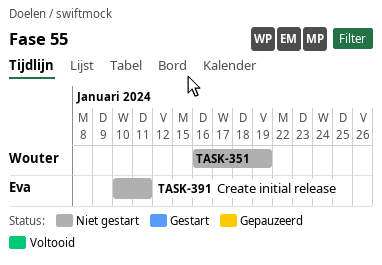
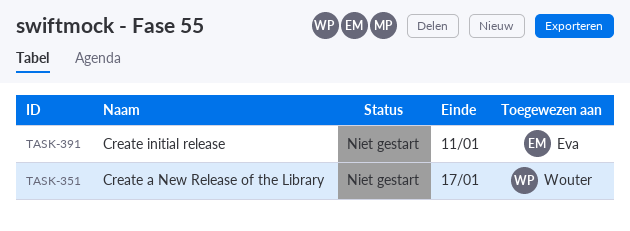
TASK-351, due: Jan 19 -> Jan 17

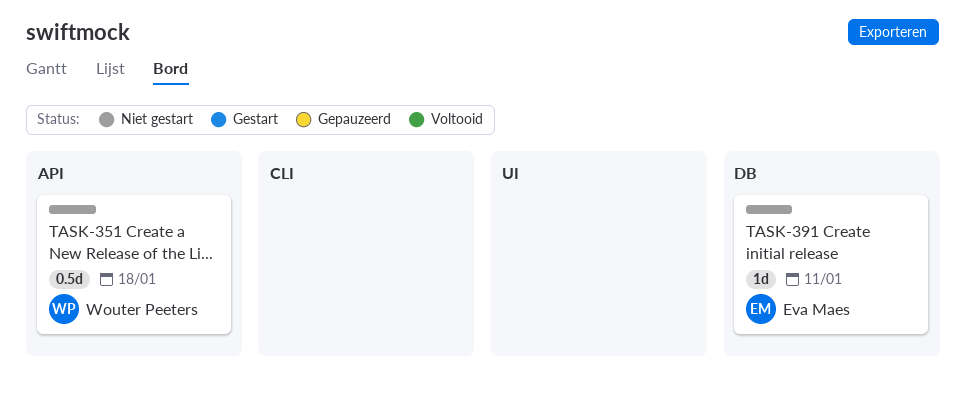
TASK-351, due: Jan 17 -> Jan 18

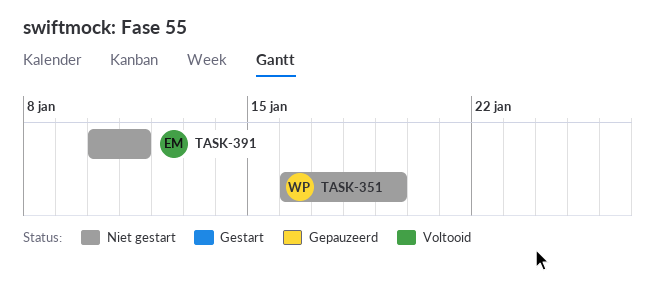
TASK-351, due: Jan 18 -> Jan 19

